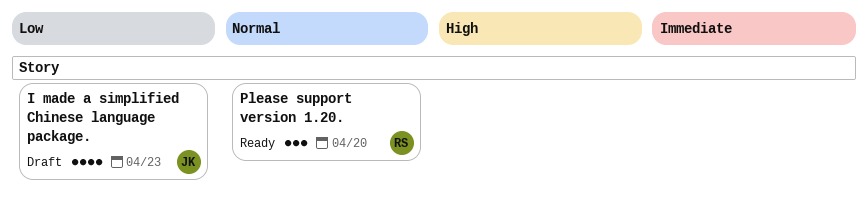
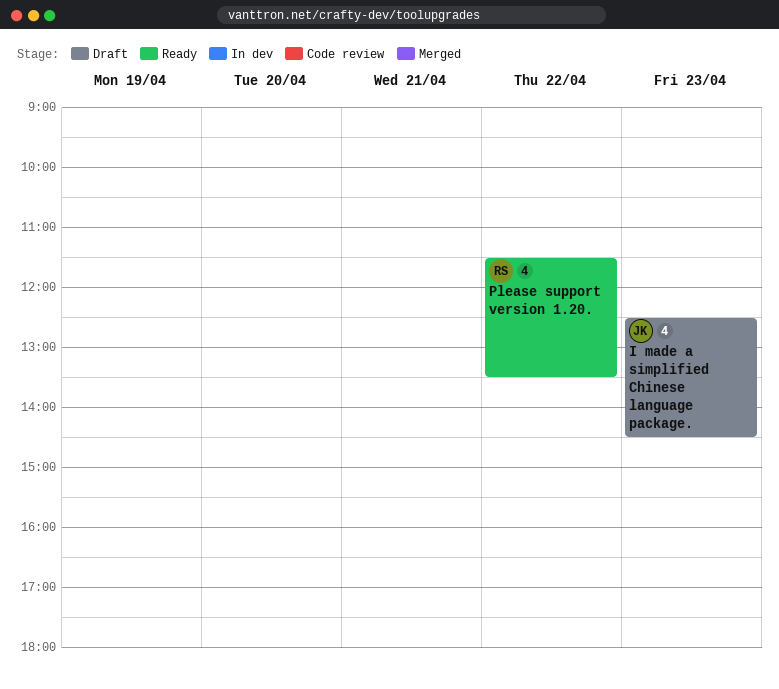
Please support version 1.20., estimate: 3 -> 4
Please support version 1.20., day: Apr 20 -> Apr 22

